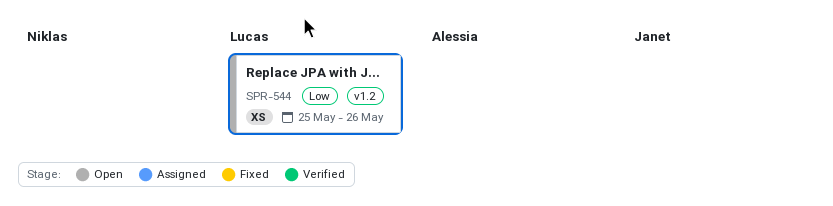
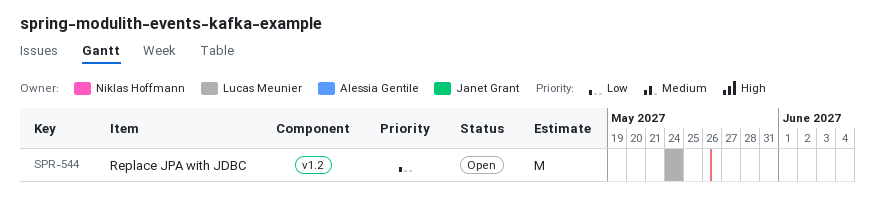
SPR-544, estimate: XS -> M
SPR-544, start: May 25 -> May 24
SPR-544, due: May 26 -> May 24

